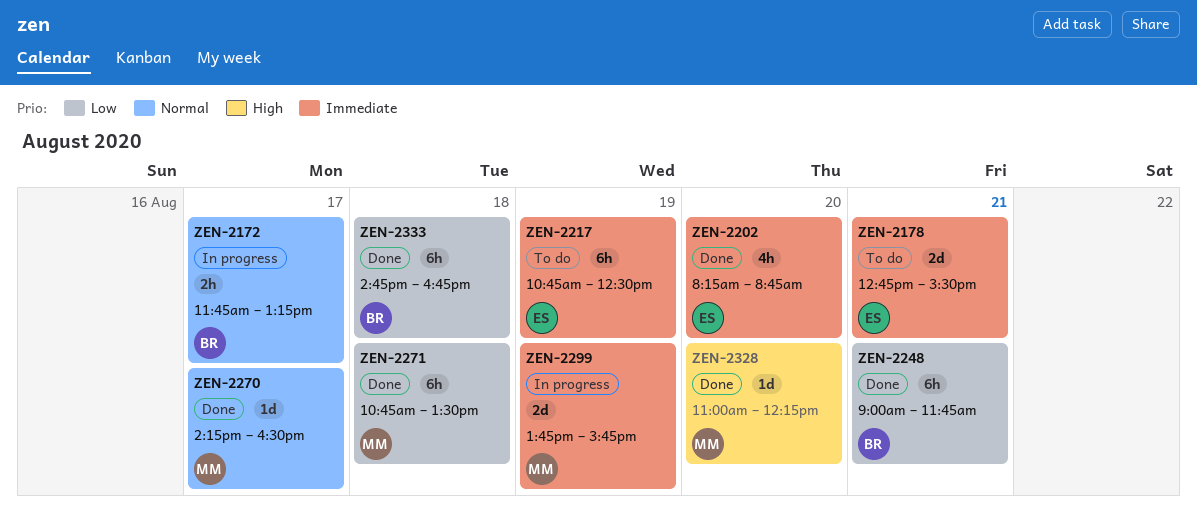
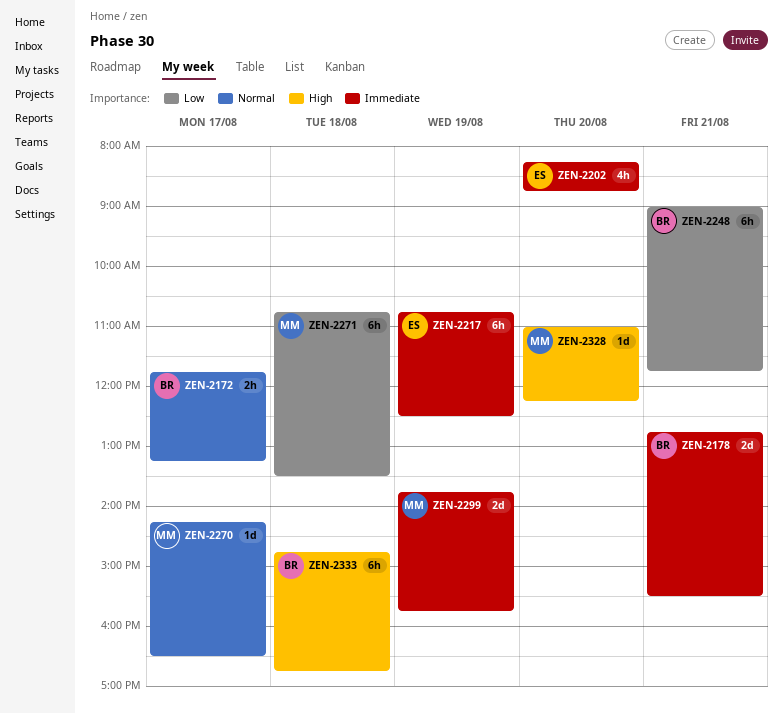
ZEN-2178, owner: ES -> BR
ZEN-2333, priority: Low -> High

